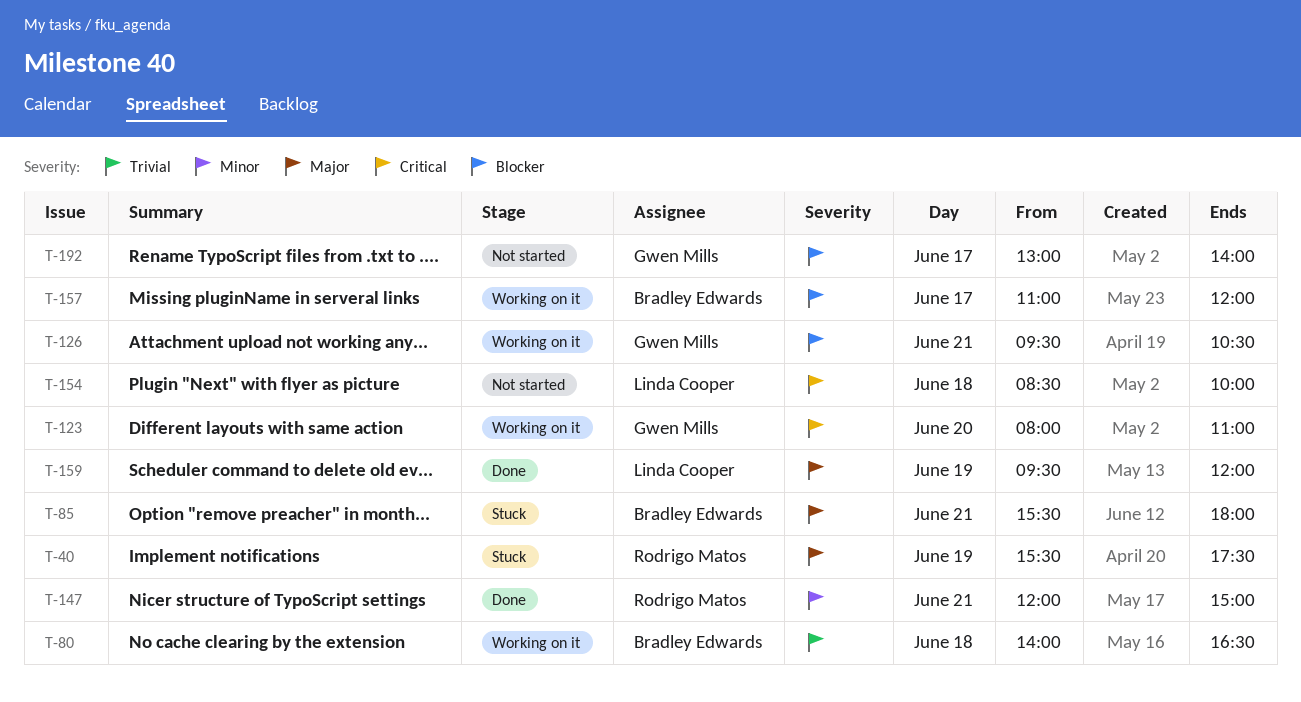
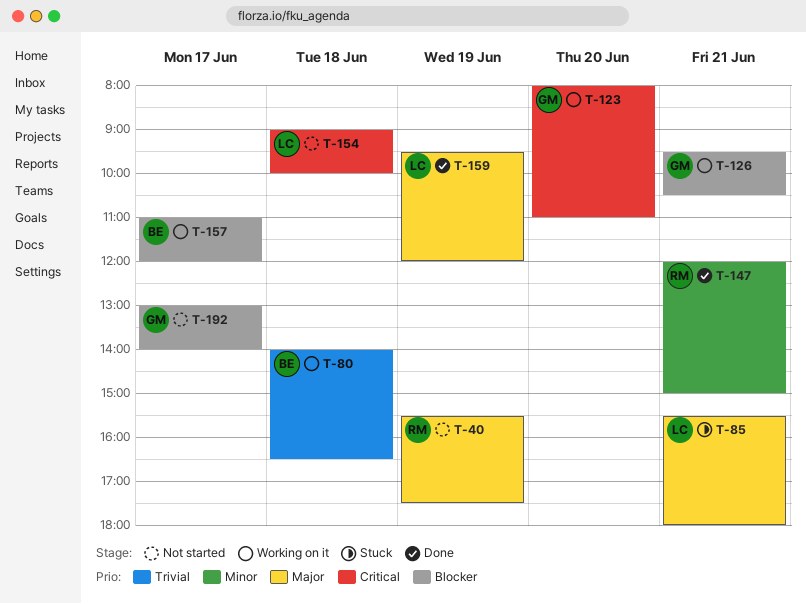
T-40, status: Stuck -> Not started
T-85, owner: Bradley Edwards -> Linda Cooper
T-154, begins: 08:30 -> 09:00

